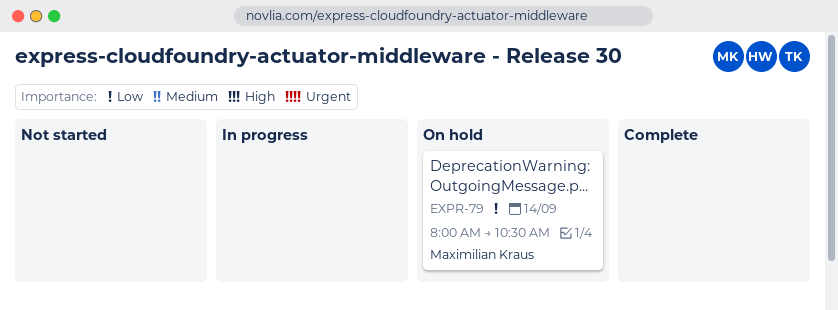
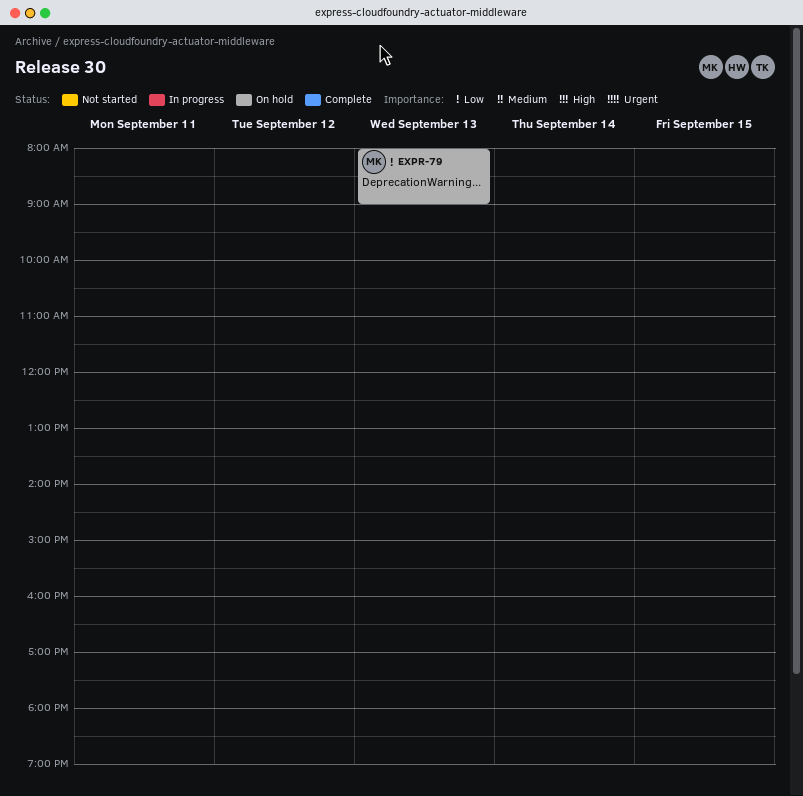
EXPR-79, day: Sep 14 -> Sep 13
EXPR-79, ends: 10:30 -> 09:00

